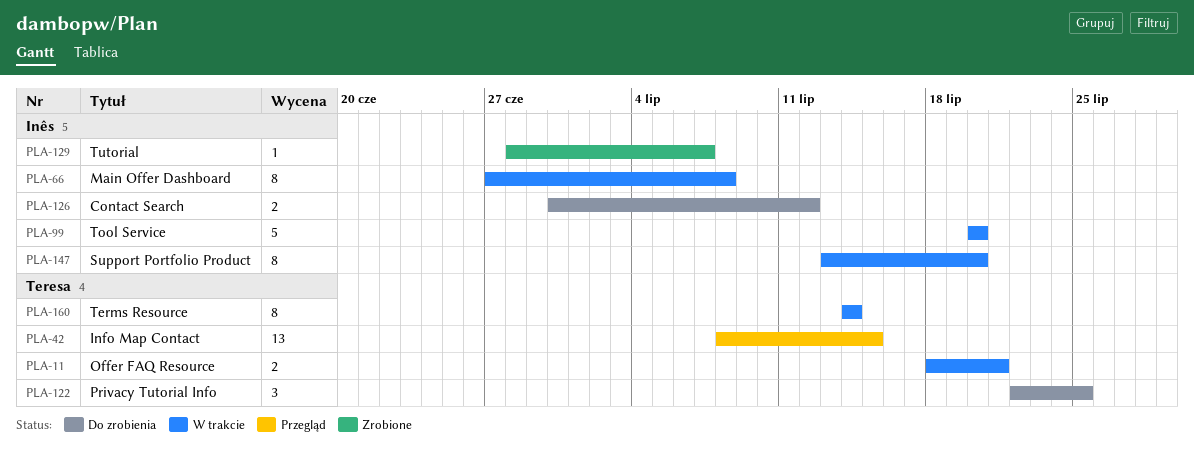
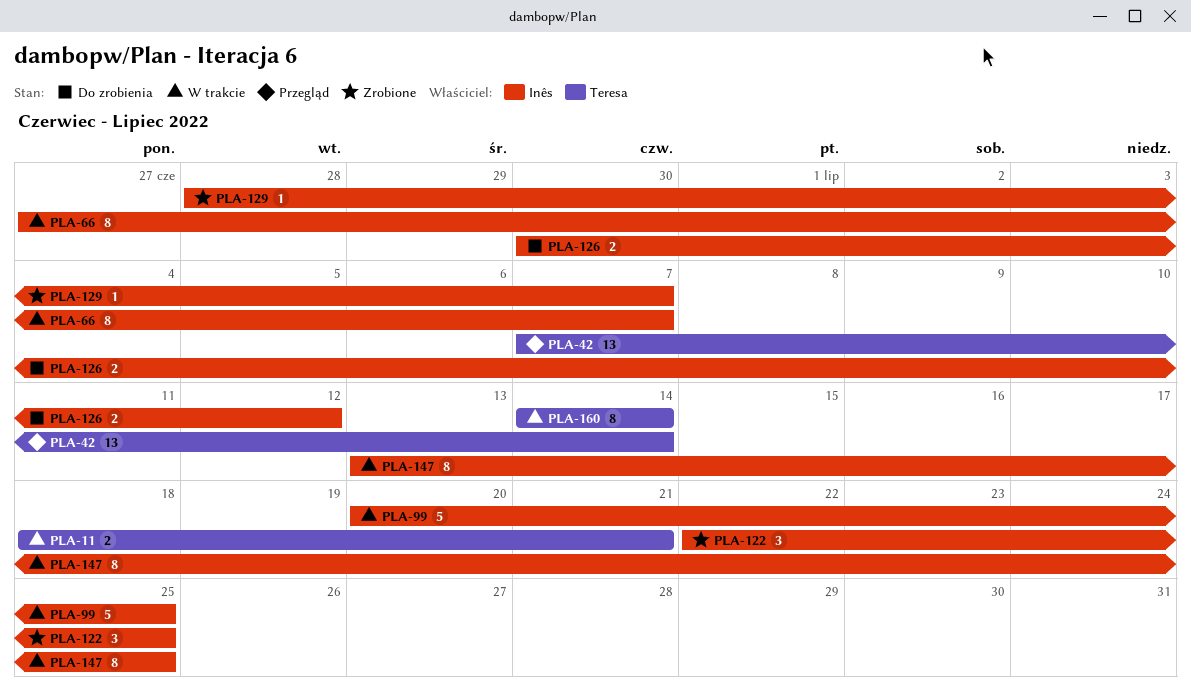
PLA-42, start: Jul 8 -> Jul 7
PLA-42, due: Jul 15 -> Jul 14
PLA-66, due: Jul 8 -> Jul 7
PLA-99, due: Jul 20 -> Jul 25
PLA-122, status: Do zrobienia -> Zrobione
PLA-122, owner: Teresa -> Inês
PLA-147, due: Jul 20 -> Jul 25

